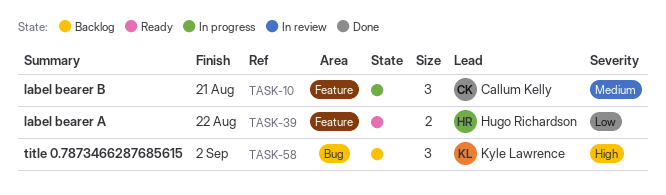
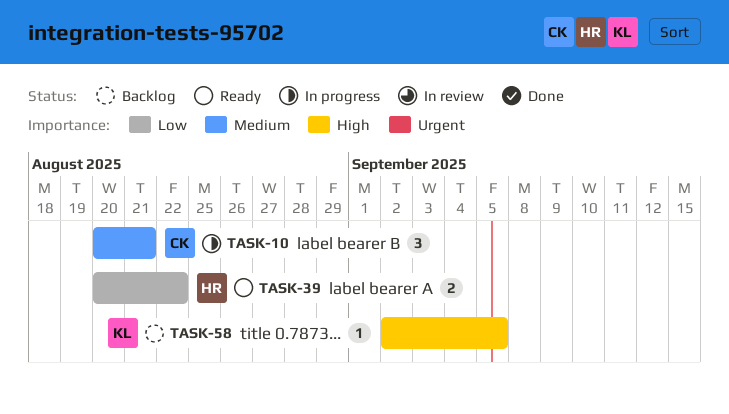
TASK-58, estimate: 3 -> 1
TASK-58, due: Sep 2 -> Sep 5

